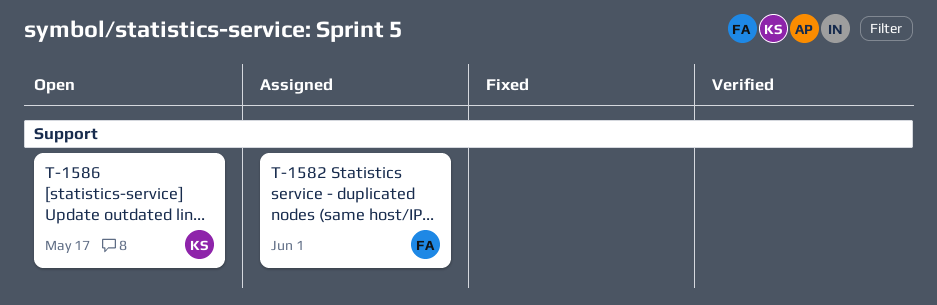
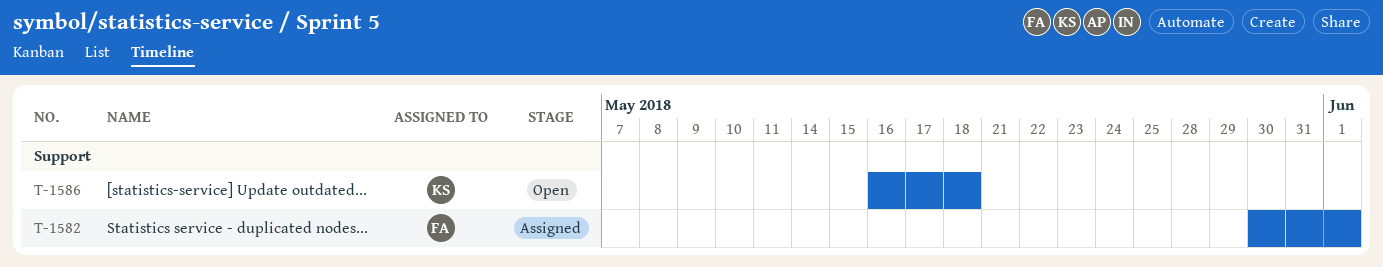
T-1586, due: May 17 -> May 18

